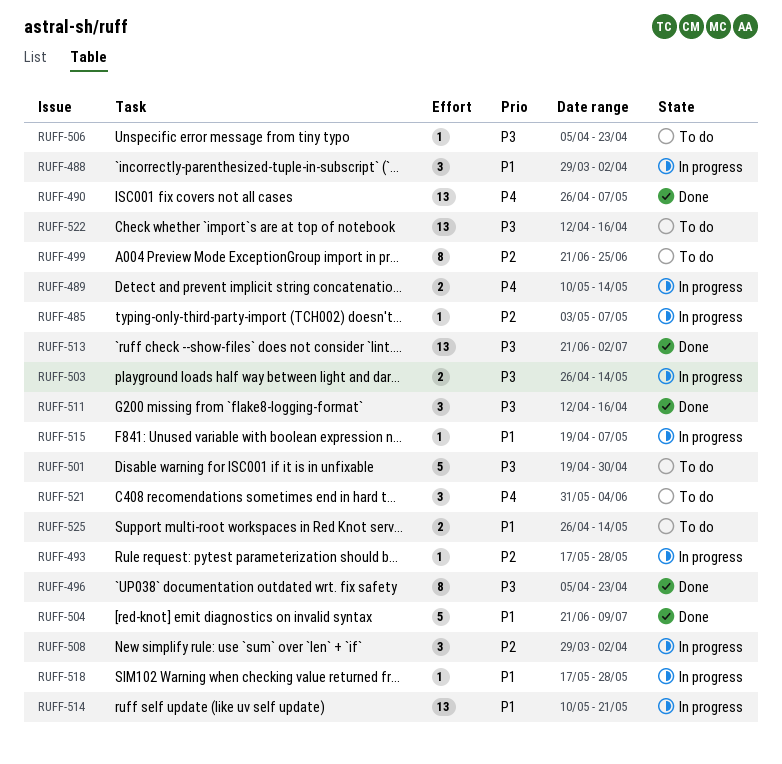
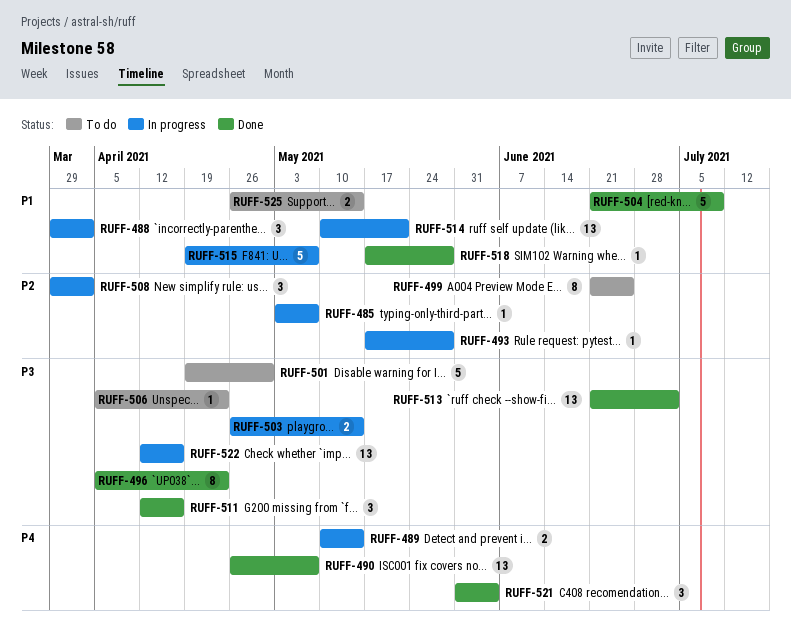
RUFF-515, estimate: 1 -> 5
RUFF-518, status: In progress -> Done
RUFF-521, status: To do -> Done
RUFF-522, status: To do -> In progress

